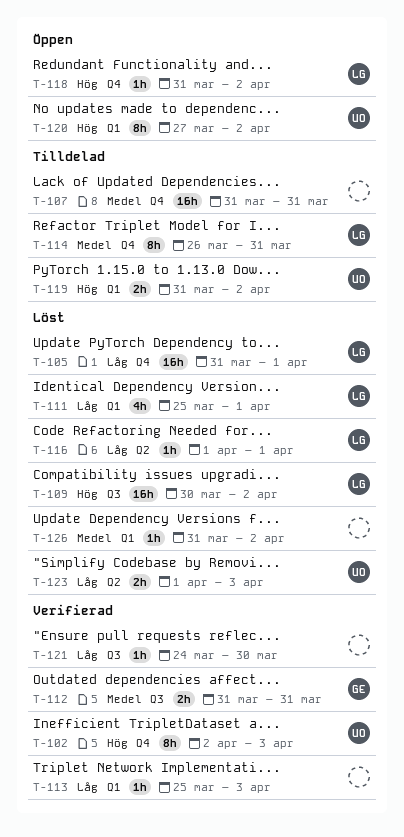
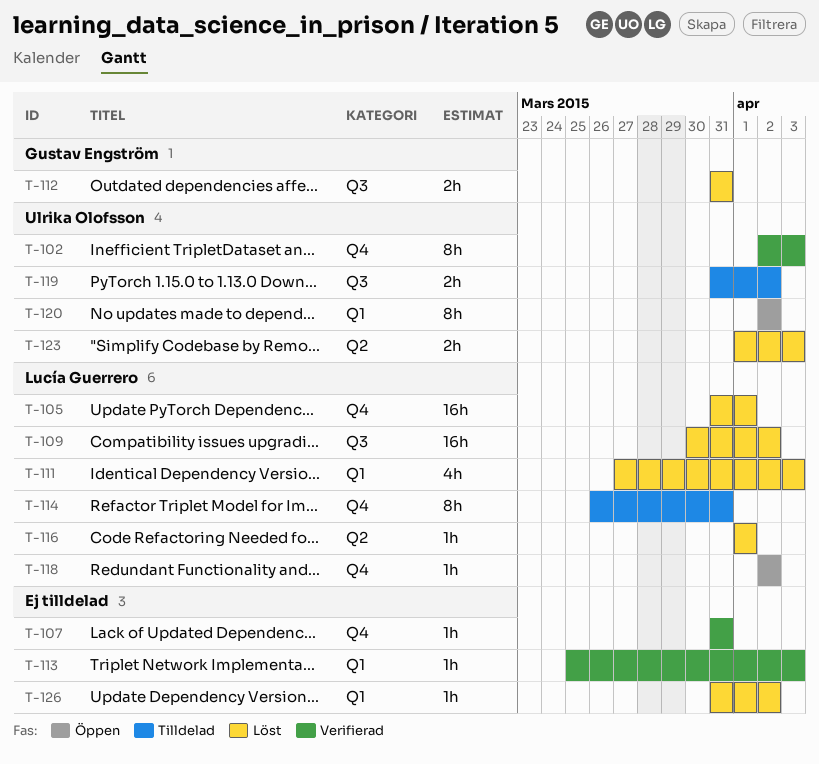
T-107, status: Tilldelad -> Verifierad
T-107, estimate: 16h -> 1h
T-111, start: Mar 25 -> Mar 27
T-111, due: Apr 1 -> Apr 3
T-112, status: Verifierad -> Löst
T-118, start: Mar 31 -> Apr 2
T-119, label: Q1 -> Q3
T-120, start: Mar 27 -> Apr 2
T-121: present -> none

